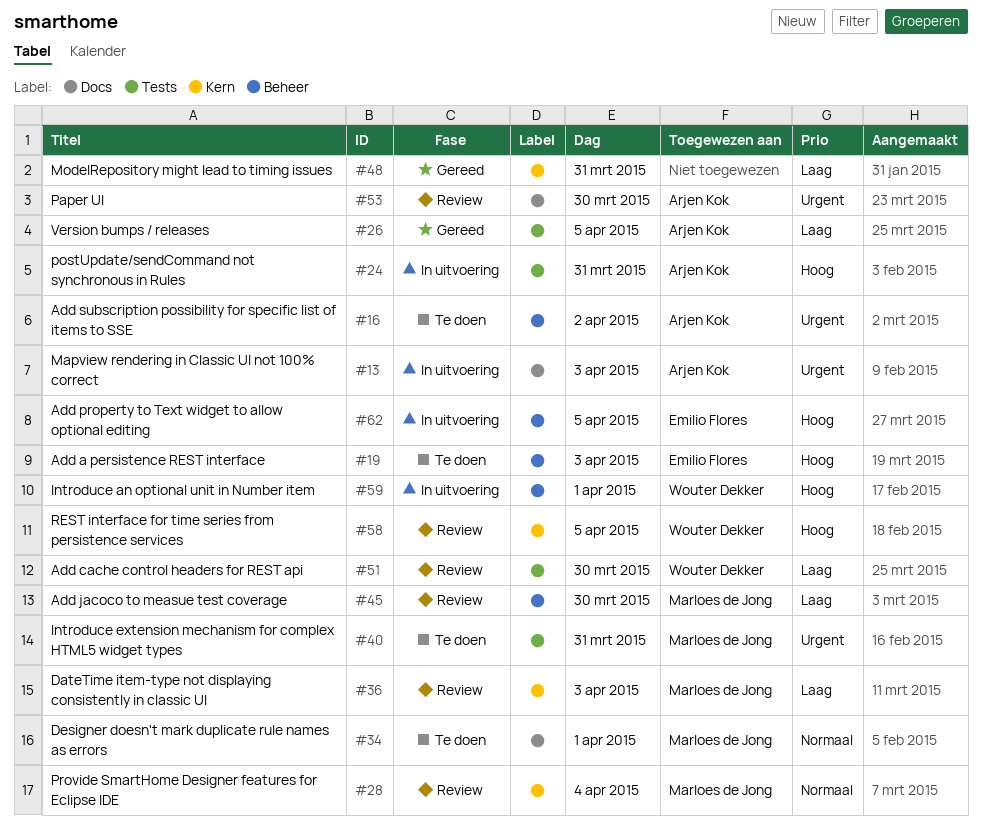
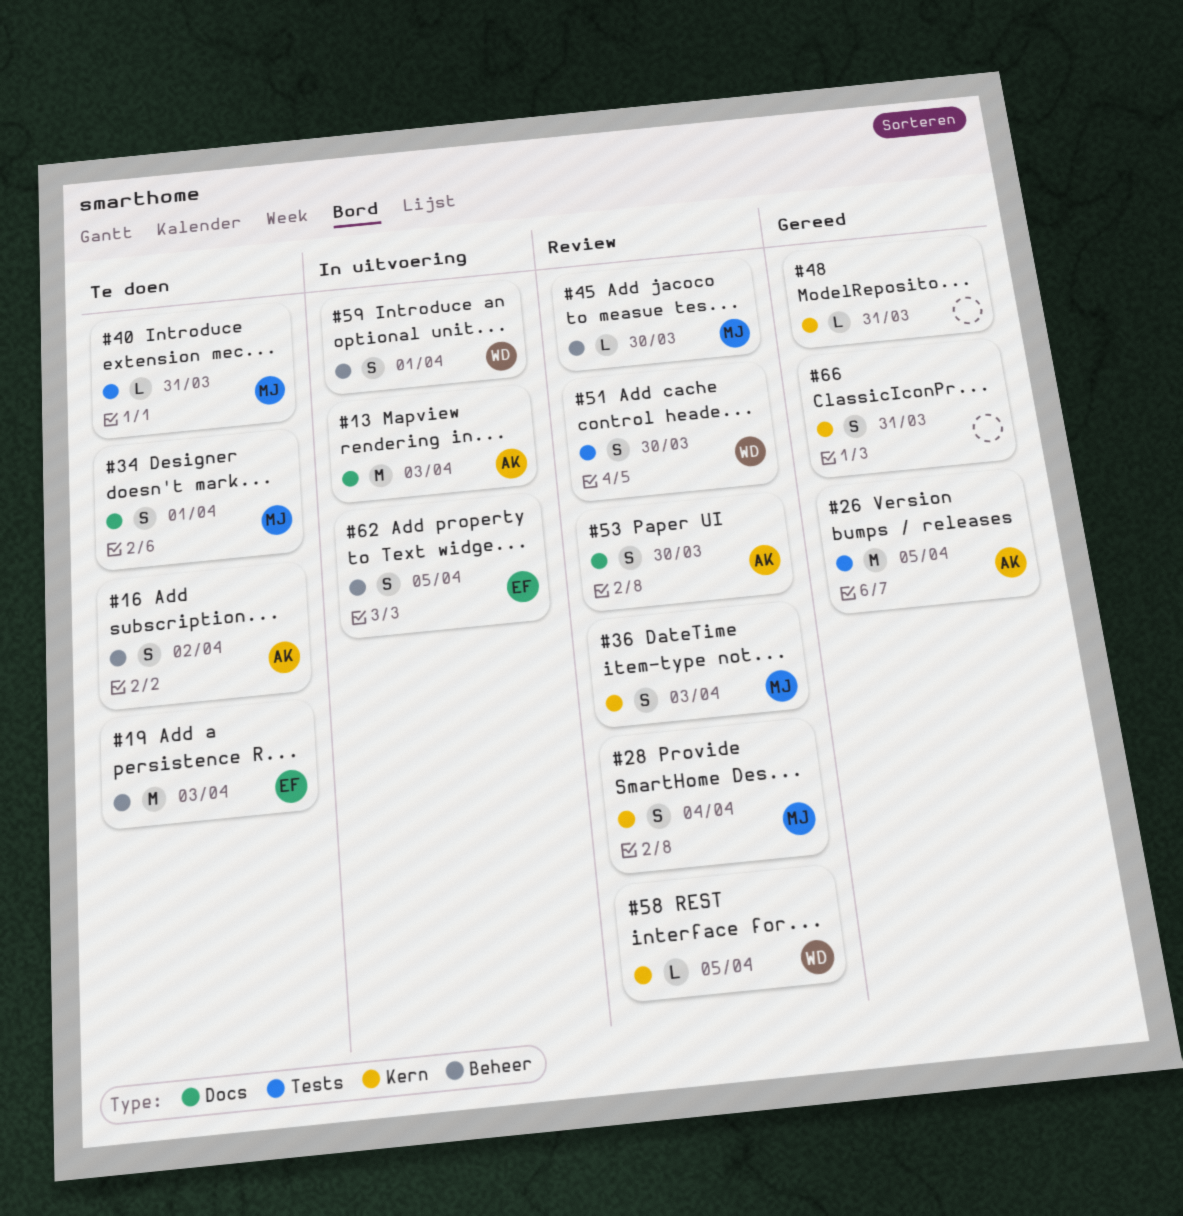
#24: present -> none
#66: none -> present

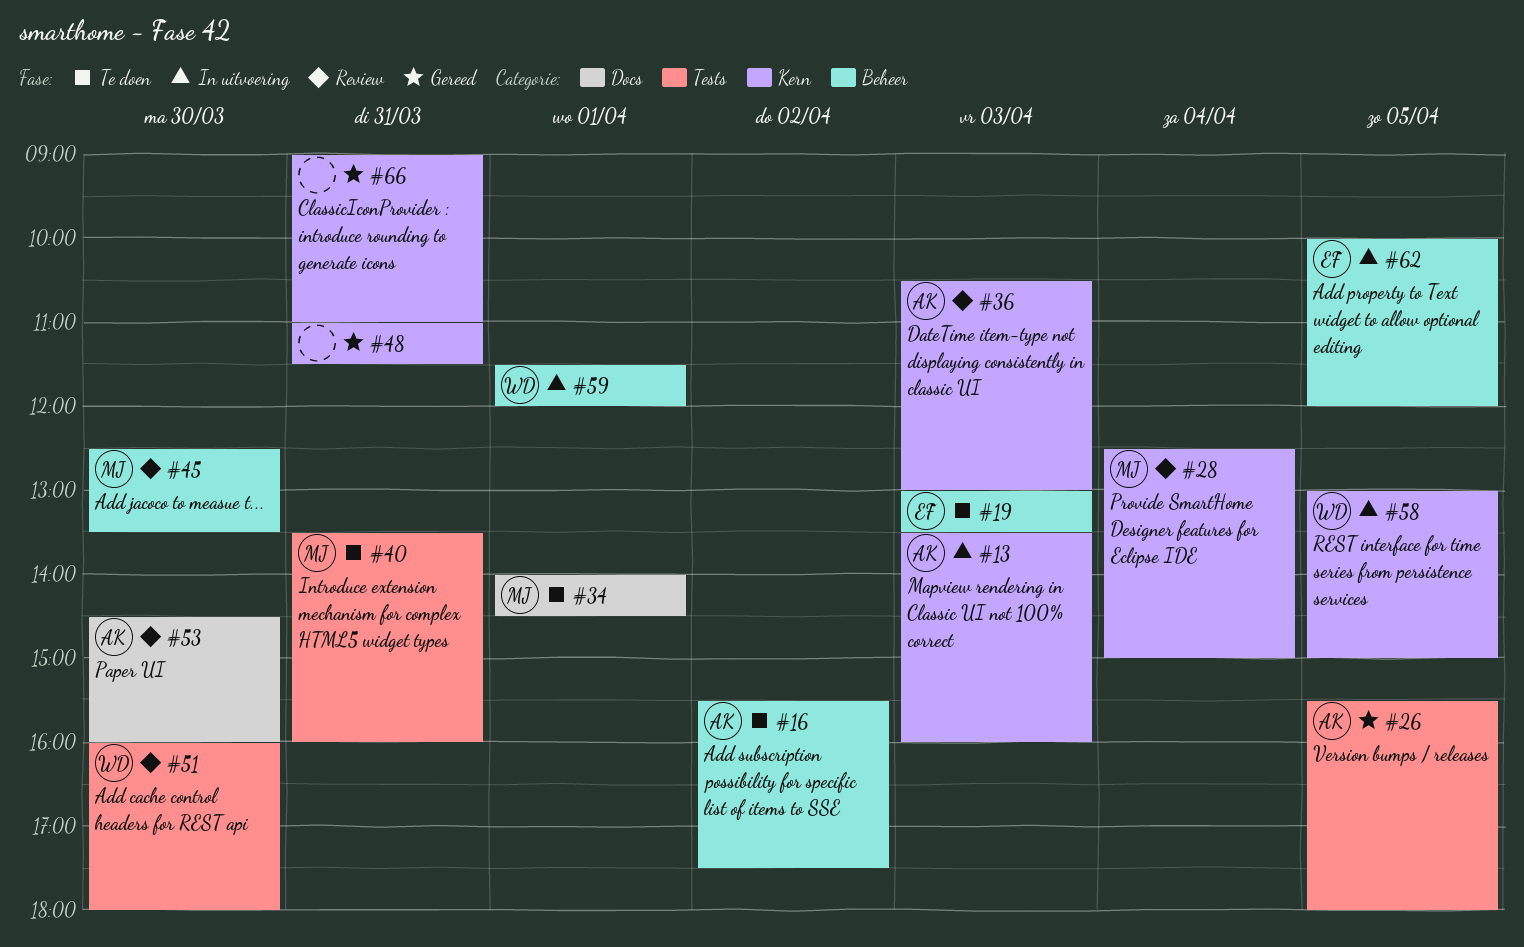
#13, label: Docs -> Kern
#36, owner: MJ -> AK
#58, status: Review -> In uitvoering

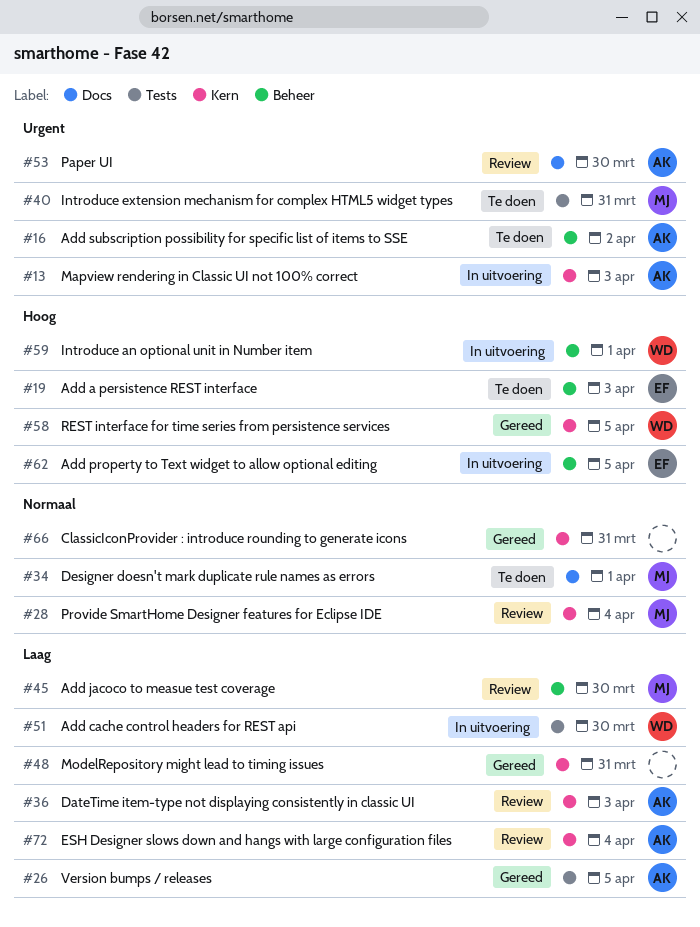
#51, status: Review -> In uitvoering
#58, status: In uitvoering -> Gereed
#72: none -> present

